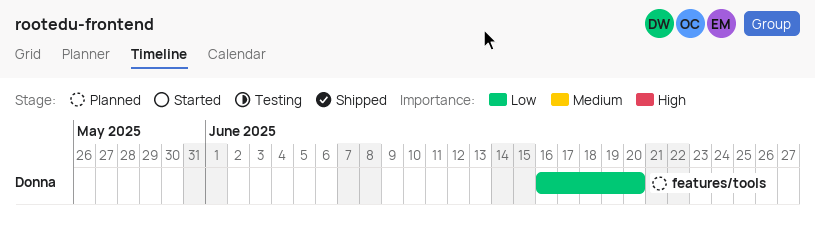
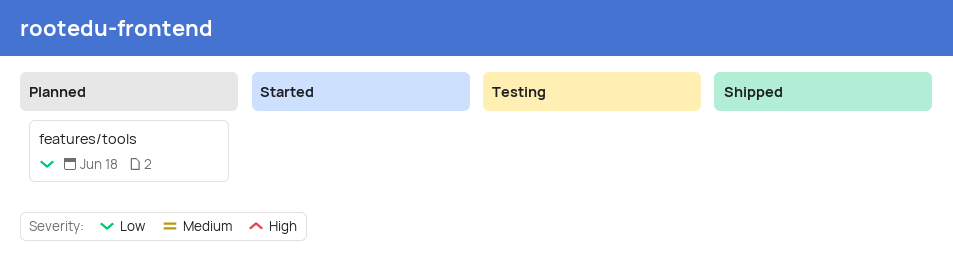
features/tools, due: Jun 20 -> Jun 18

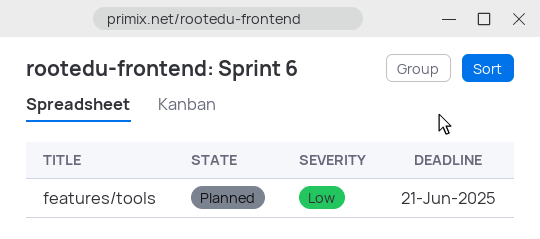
features/tools, due: Jun 18 -> Jun 21

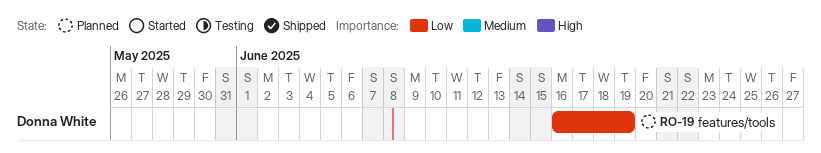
features/tools, due: Jun 21 -> Jun 19

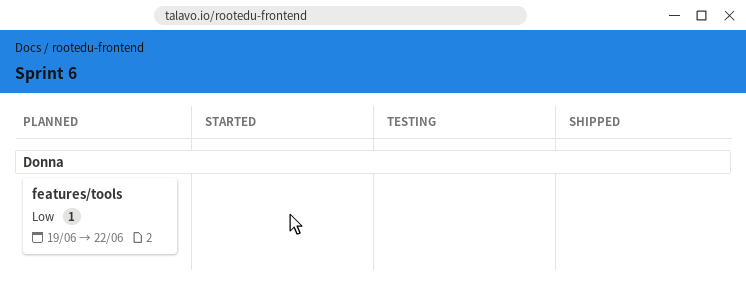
features/tools, start: Jun 16 -> Jun 19
features/tools, due: Jun 19 -> Jun 22

